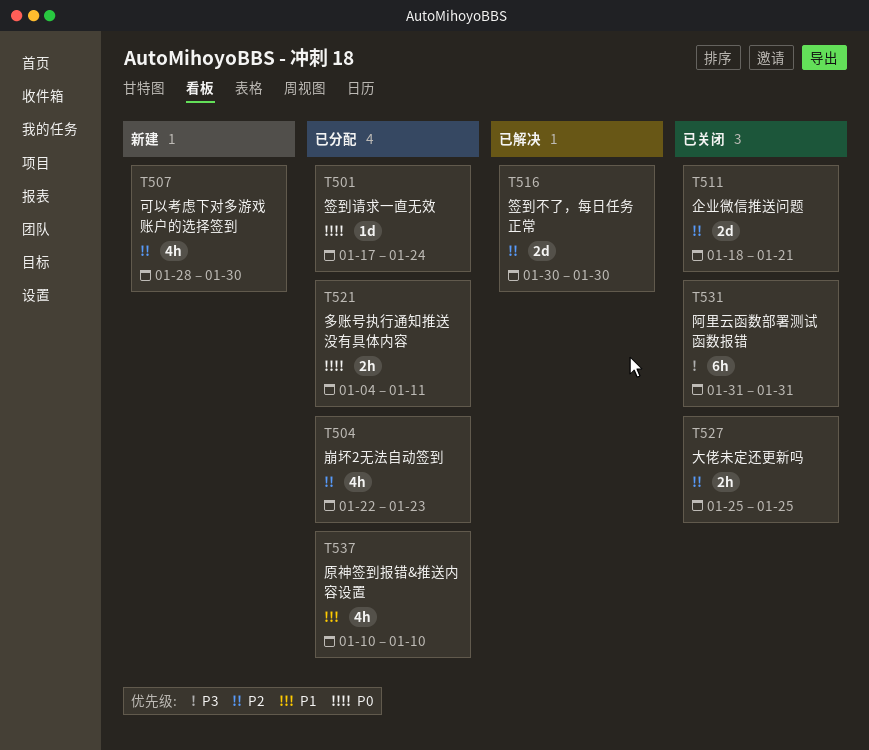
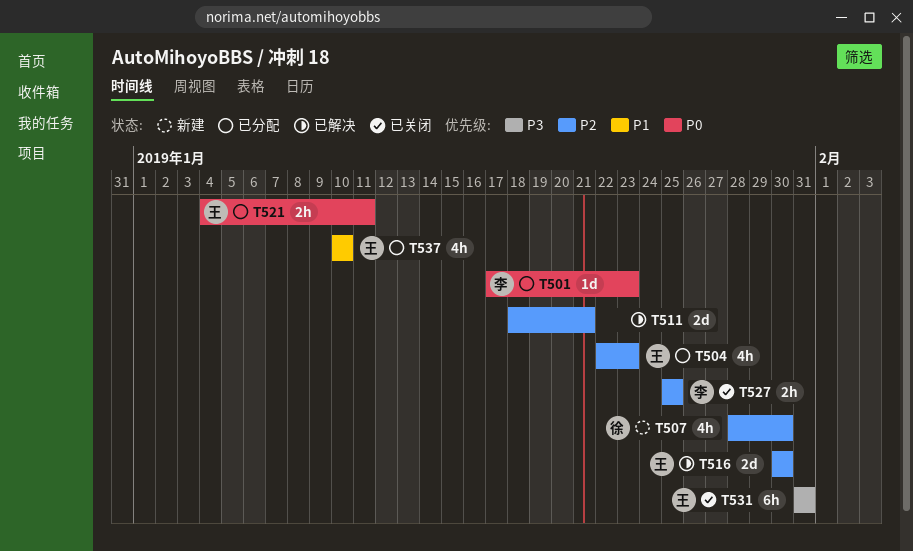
T501, due: Jan 24 -> Jan 23
T511, status: 已关闭 -> 已解决

